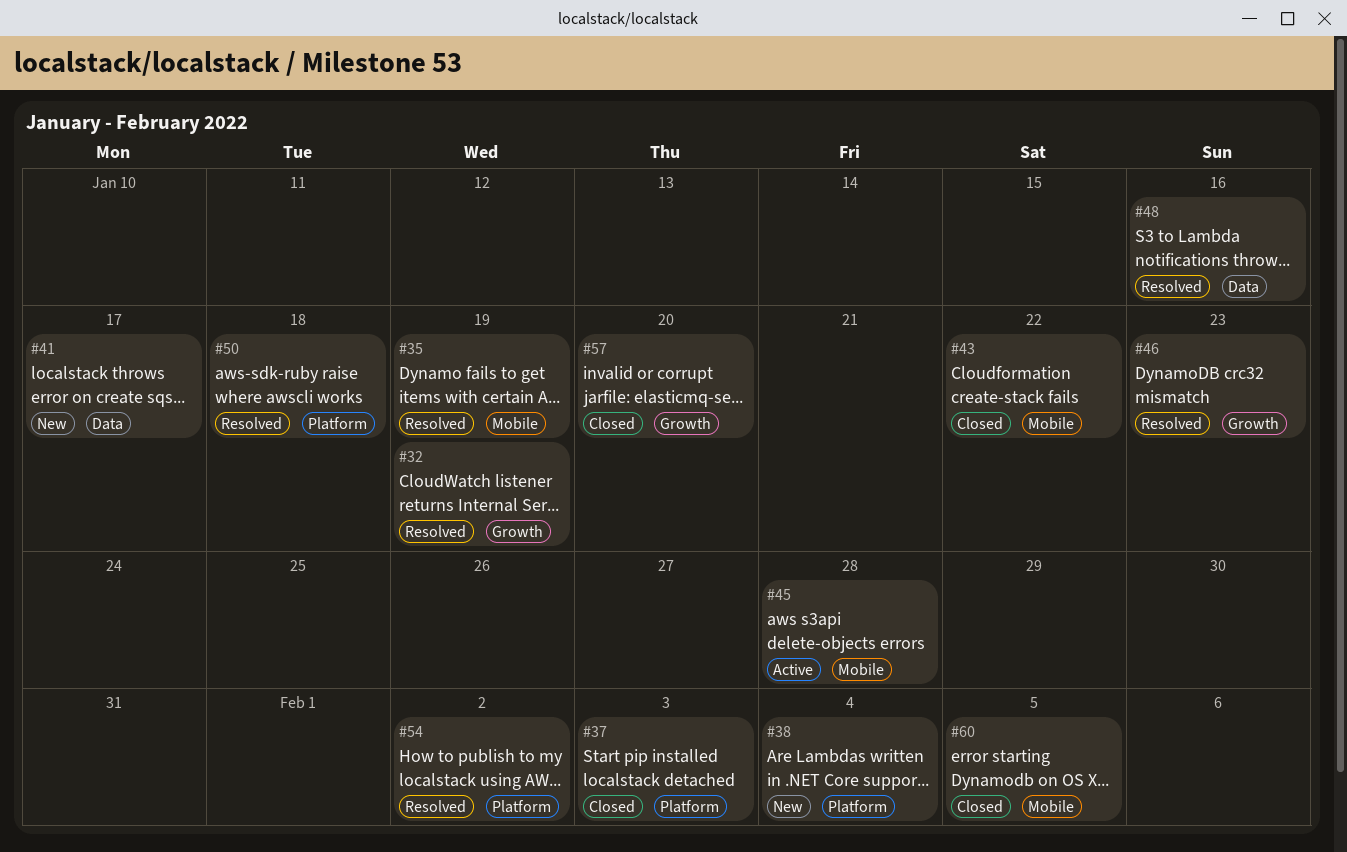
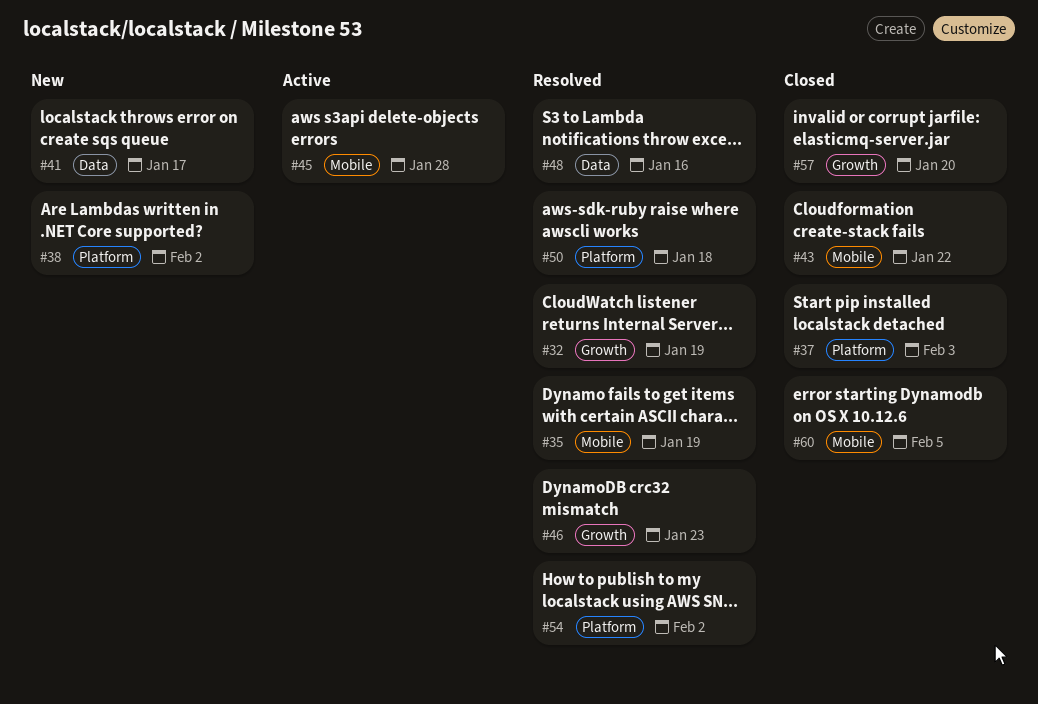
#38, due: Feb 4 -> Feb 2

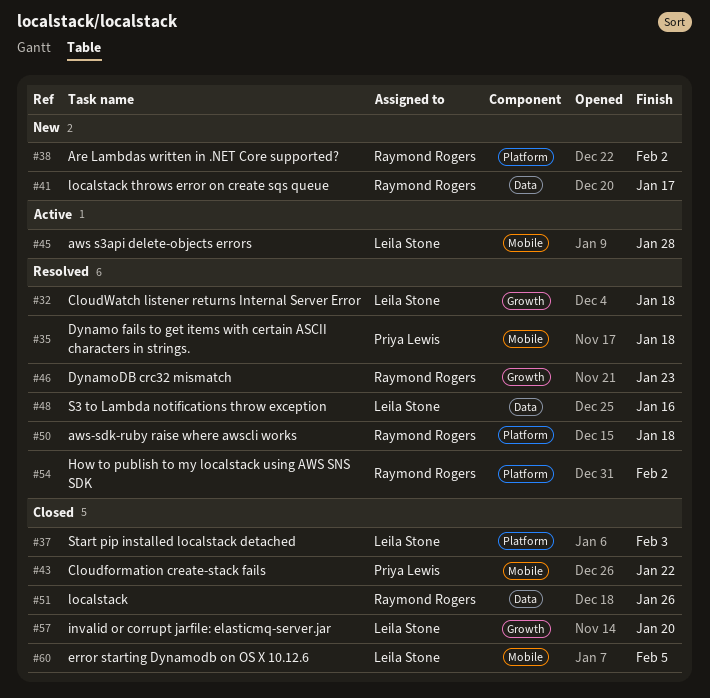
#32, due: Jan 19 -> Jan 18
#35, due: Jan 19 -> Jan 18
#51: none -> present

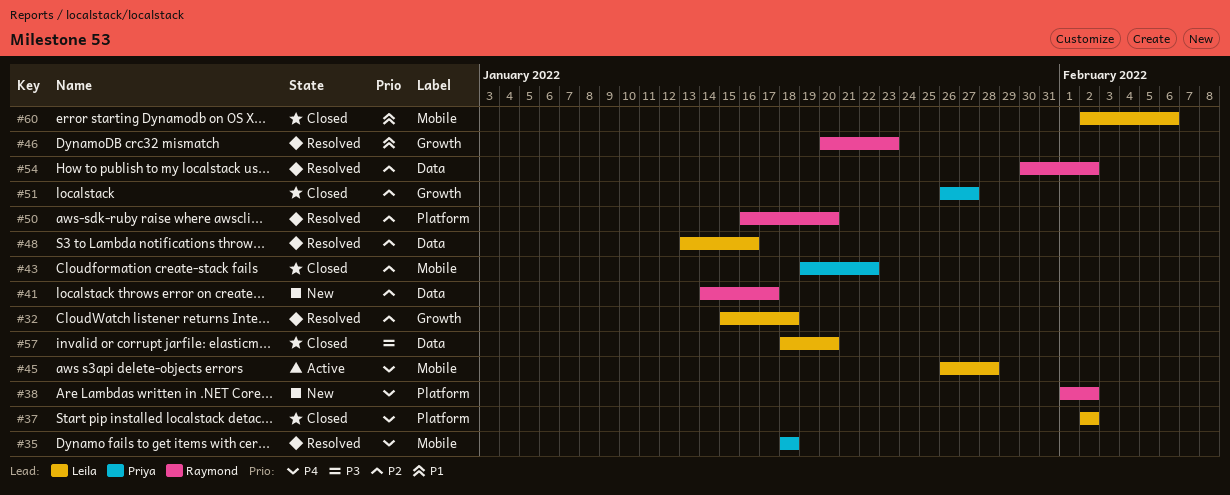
#37, due: Feb 3 -> Feb 2
#50, due: Jan 18 -> Jan 20
#51, owner: Raymond Rogers -> Priya Lewis
#51, label: Data -> Growth
#51, due: Jan 26 -> Jan 27
#54, label: Platform -> Data
#57, label: Growth -> Data
#60, due: Feb 5 -> Feb 6

